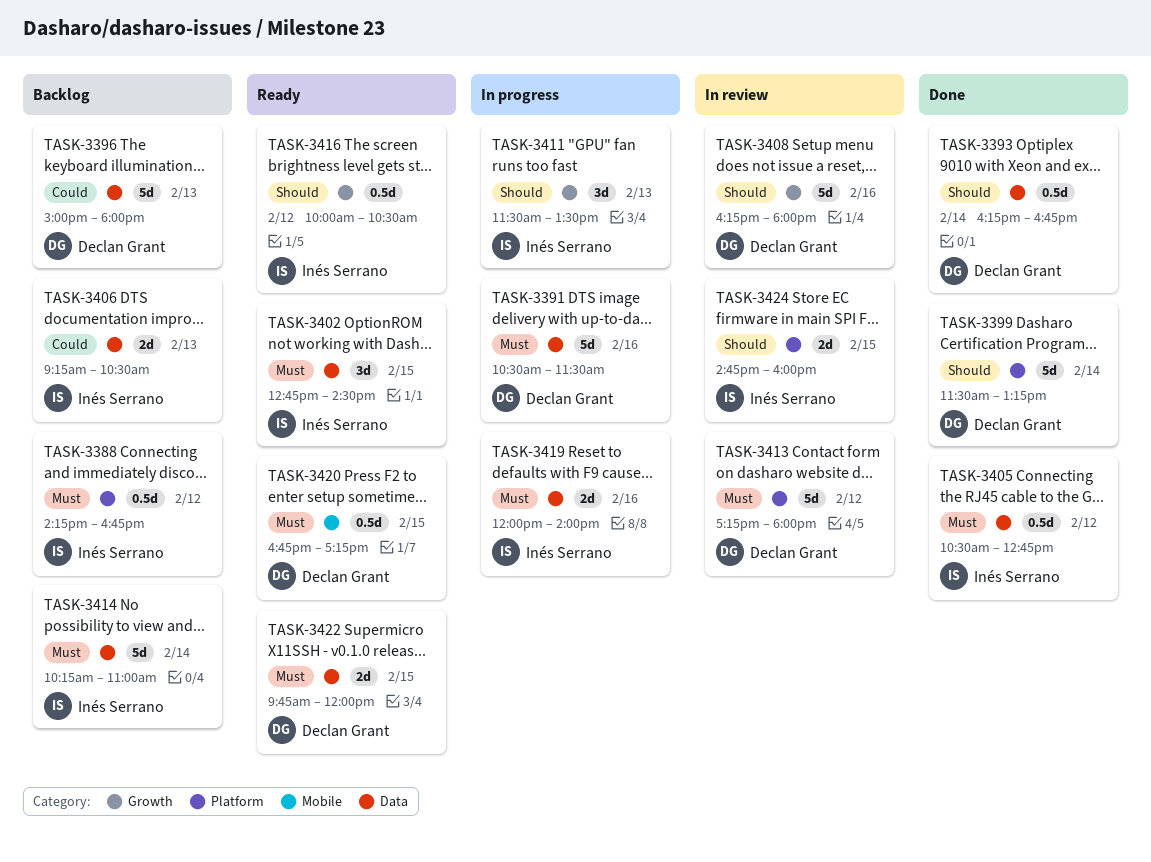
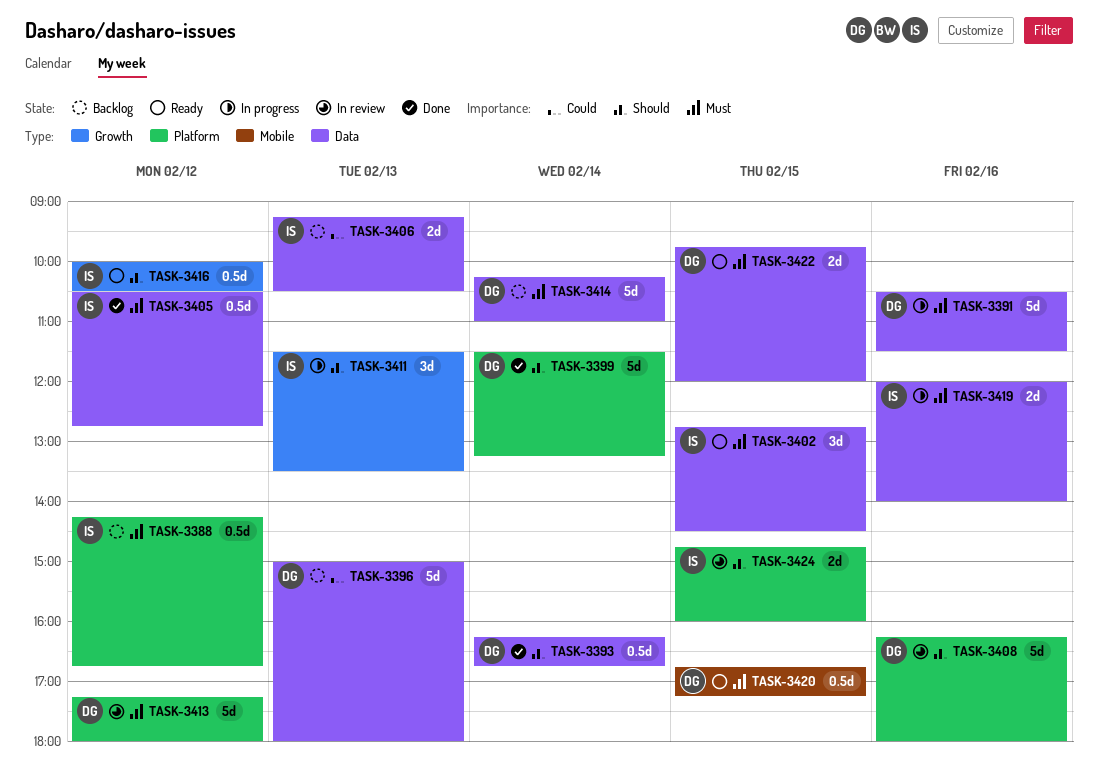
TASK-3408, label: Growth -> Platform
TASK-3414, owner: Inés Serrano -> Declan Grant

